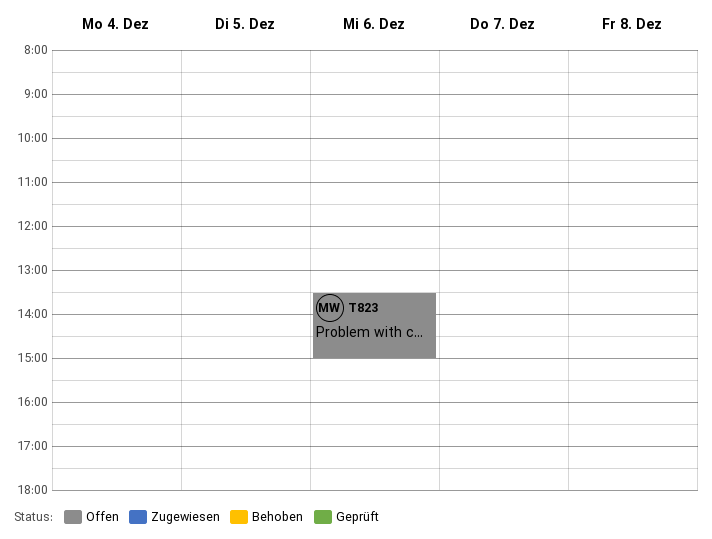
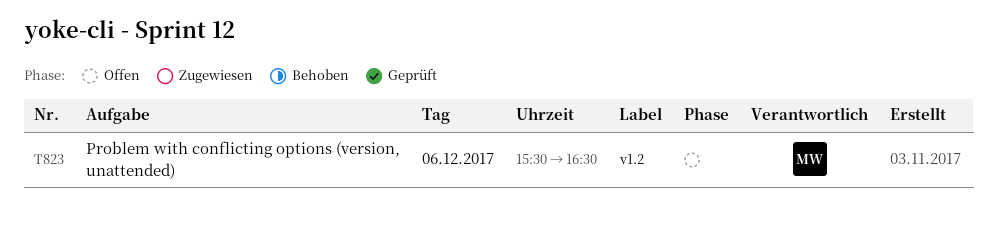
T823, begins: 13:30 -> 15:30
T823, ends: 15:00 -> 16:30

